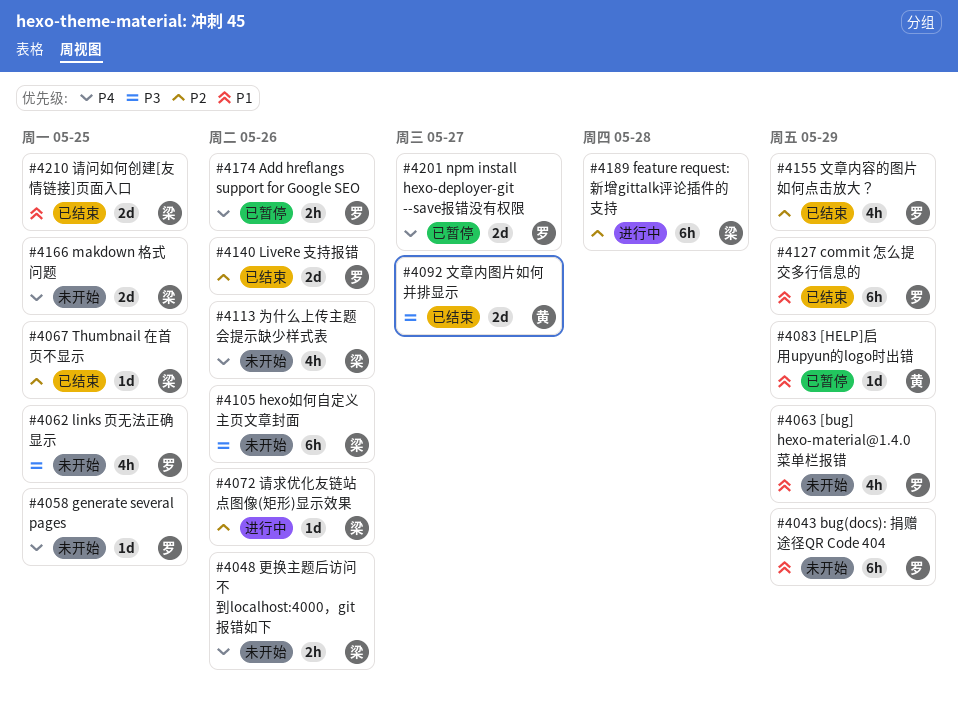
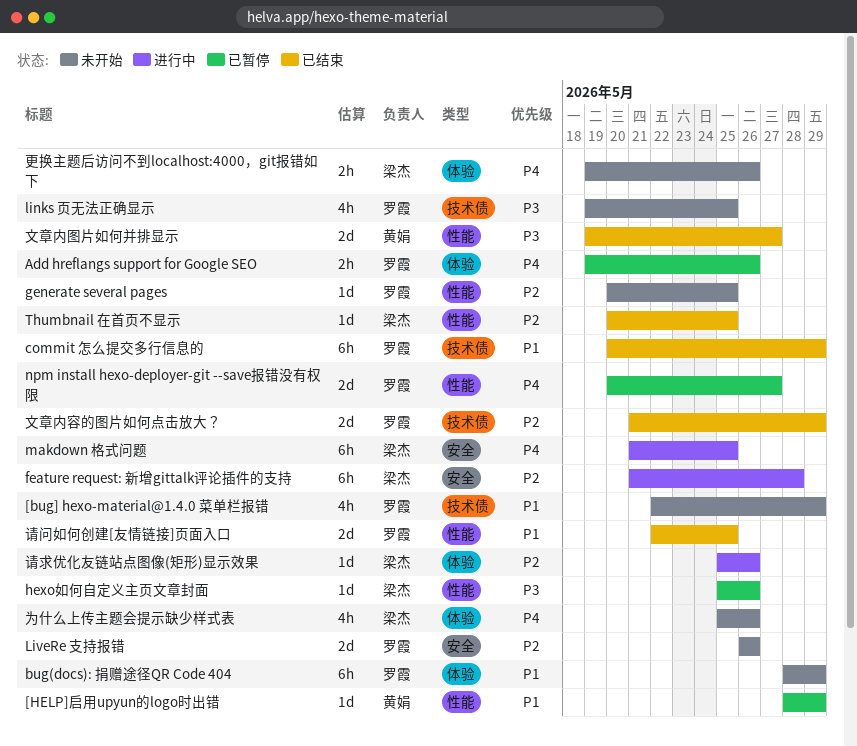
generate several pages, priority: P4 -> P2
hexo如何自定义主页文章封面, status: 未开始 -> 已暂停
hexo如何自定义主页文章封面, estimate: 6h -> 1d
LiveRe 支持报错, status: 已结束 -> 未开始
makdown 格式问题, status: 未开始 -> 进行中
makdown 格式问题, estimate: 2d -> 6h
文章内容的图片如何点击放大？, estimate: 4h -> 2d
请问如何创建[友情链接]页面入口, owner: 梁杰 -> 罗霞

